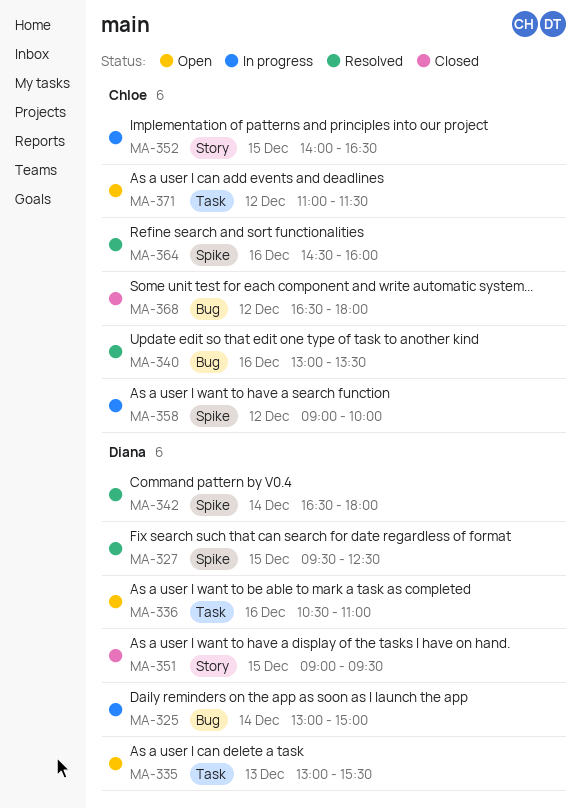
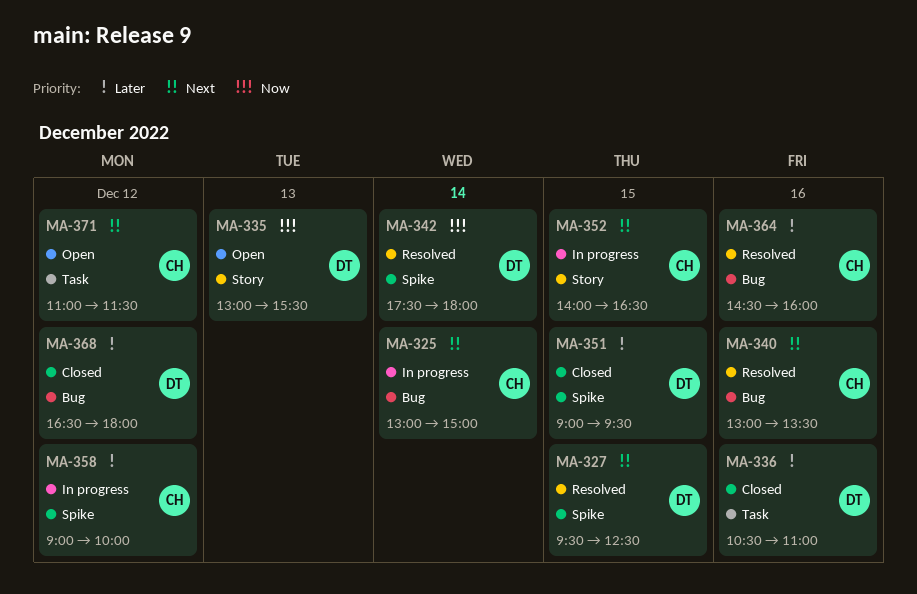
MA-325, owner: Diana -> Chloe
MA-335, label: Task -> Story
MA-336, status: Open -> Closed
MA-342, begins: 16:30 -> 17:30
MA-351, label: Story -> Spike
MA-364, label: Spike -> Bug
MA-368, owner: Chloe -> Diana

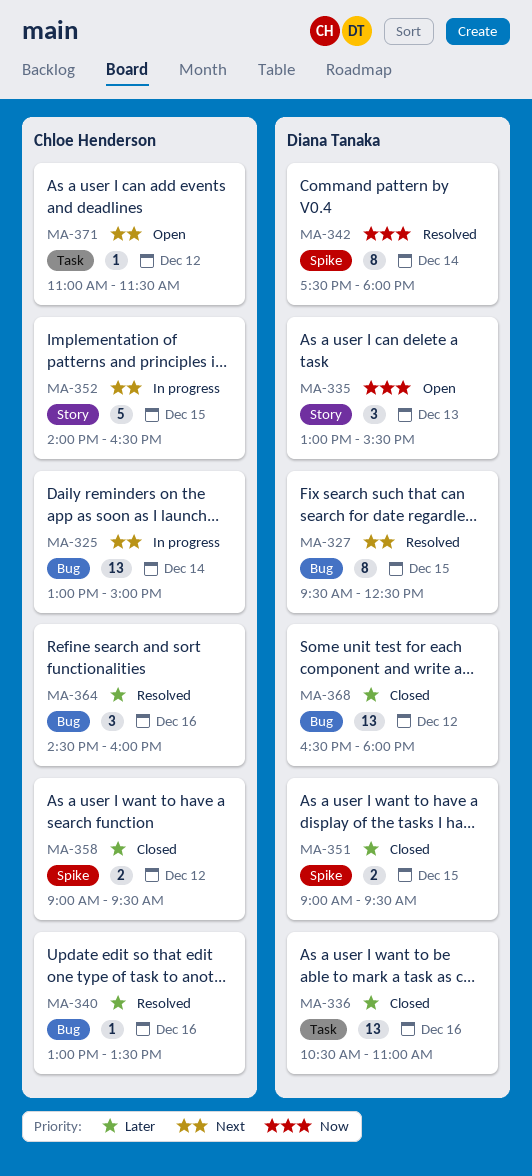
MA-327, label: Spike -> Bug
MA-340, priority: Next -> Later
MA-358, status: In progress -> Closed
MA-358, ends: 10:00 -> 09:30

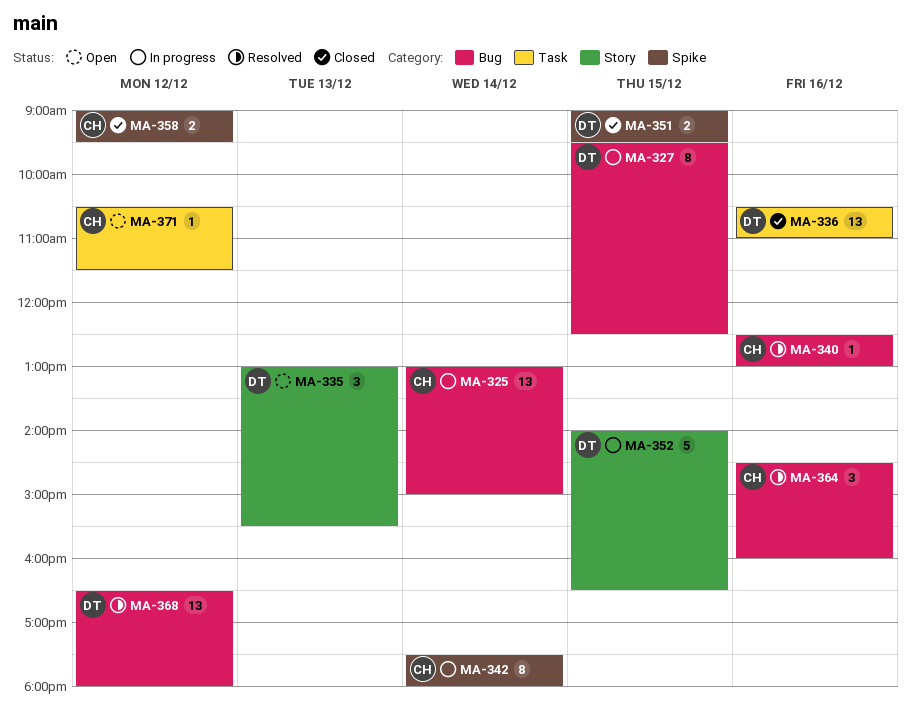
MA-327, status: Resolved -> In progress
MA-340, begins: 13:00 -> 12:30
MA-340, ends: 13:30 -> 13:00
MA-342, status: Resolved -> In progress
MA-342, owner: Diana Tanaka -> Chloe Henderson
MA-352, owner: Chloe Henderson -> Diana Tanaka
MA-368, status: Closed -> Resolved
MA-371, begins: 11:00 -> 10:30

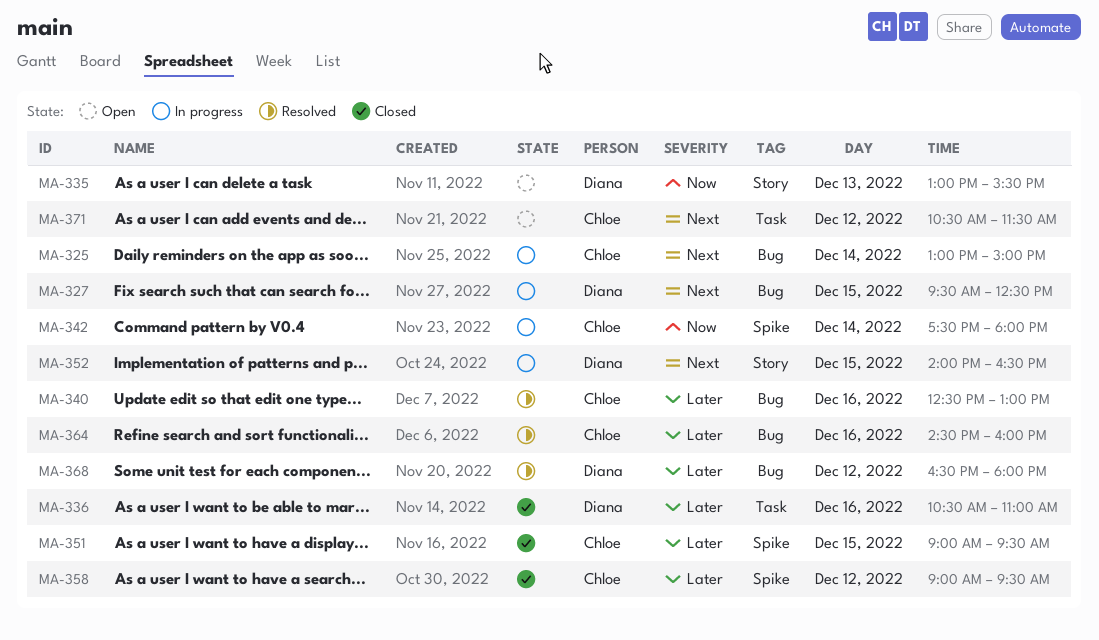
MA-351, owner: Diana -> Chloe

